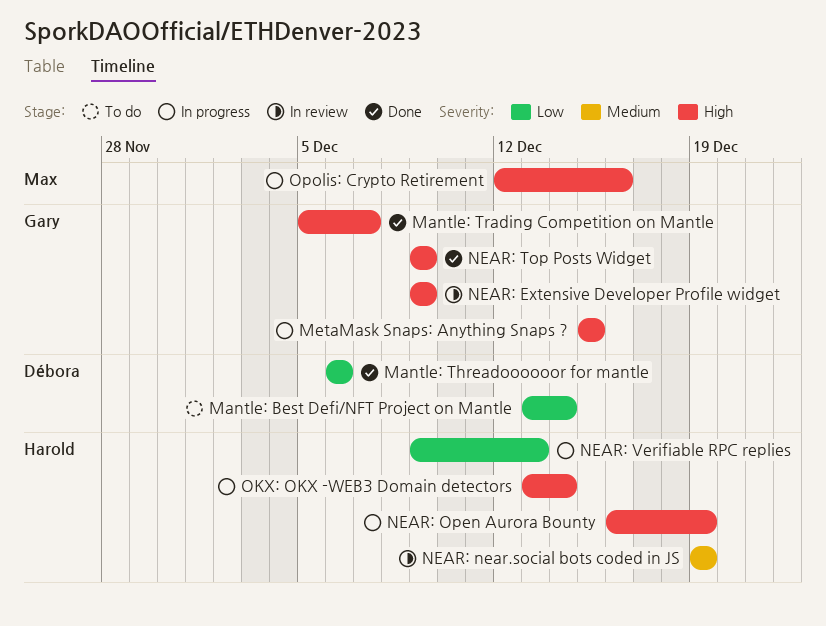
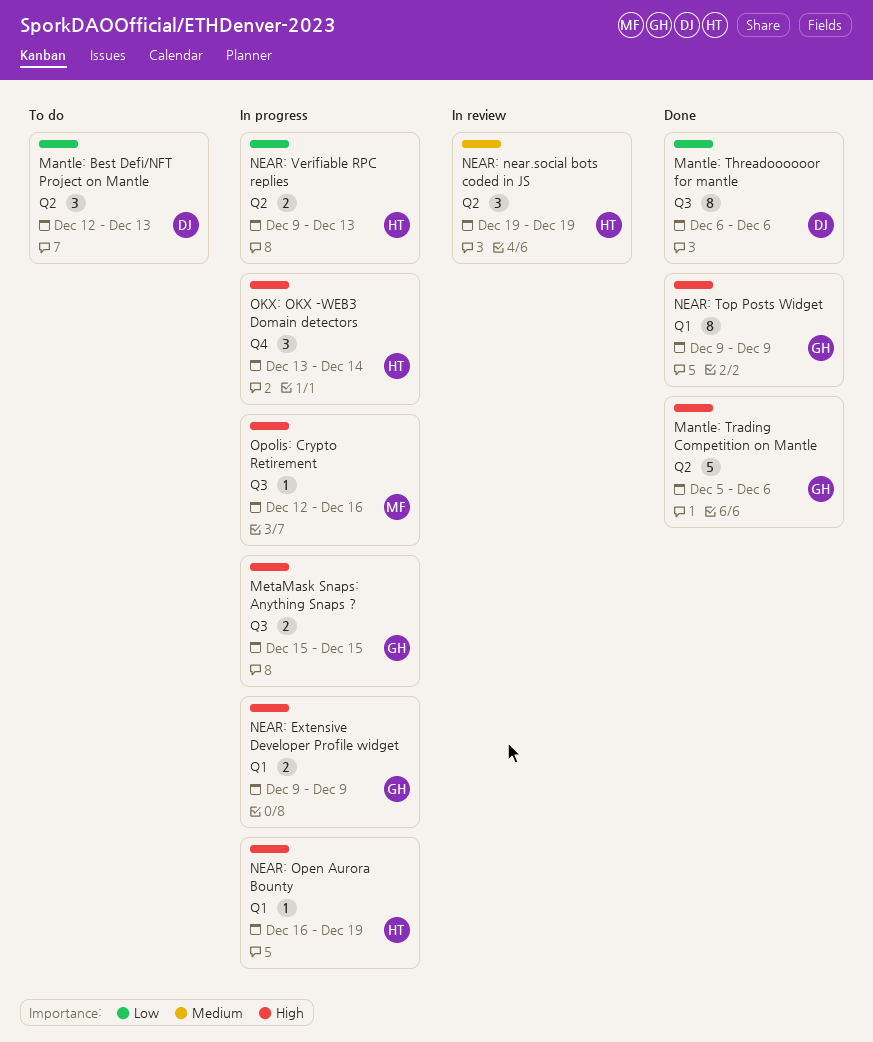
Mantle: Best Defi/NFT Project on Mantle, start: Dec 13 -> Dec 12
Mantle: Best Defi/NFT Project on Mantle, due: Dec 14 -> Dec 13
Mantle: Trading Competition on Mantle, due: Dec 7 -> Dec 6
NEAR: Extensive Developer Profile widget, status: In review -> In progress

